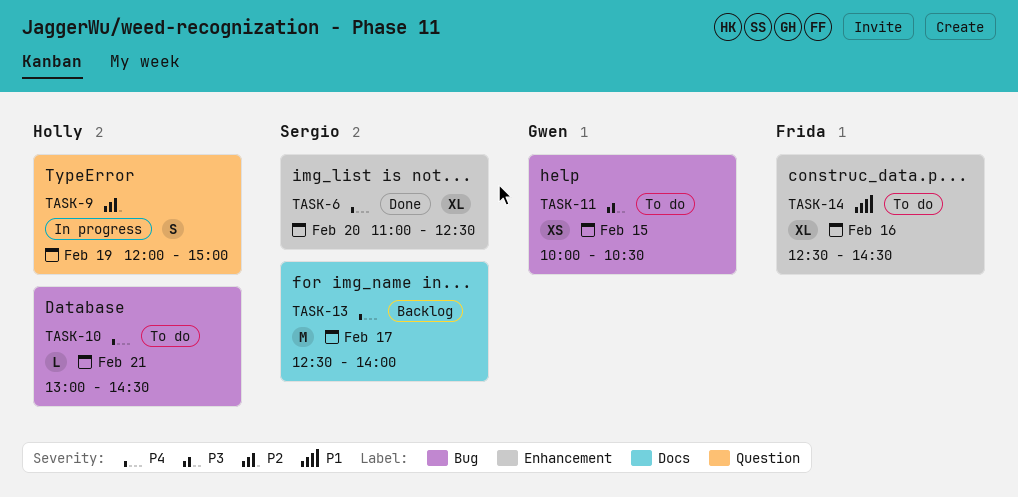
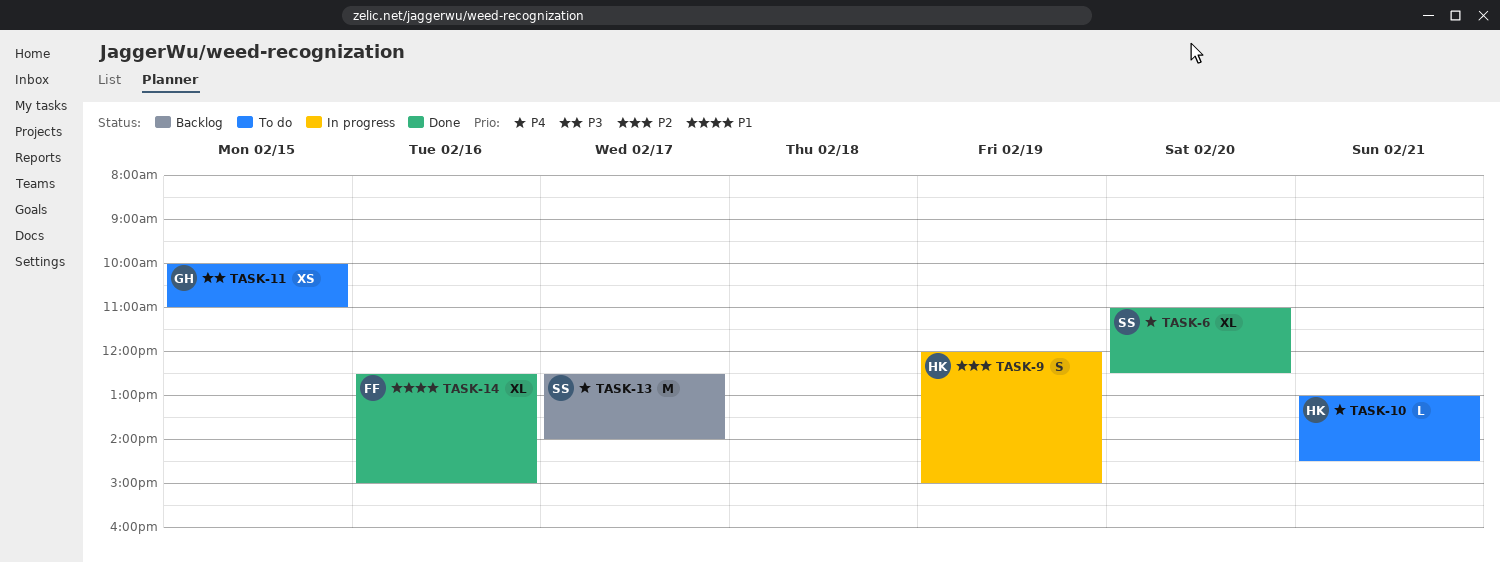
TASK-11, ends: 10:30 -> 11:00
TASK-14, status: To do -> Done
TASK-14, ends: 14:30 -> 15:00

